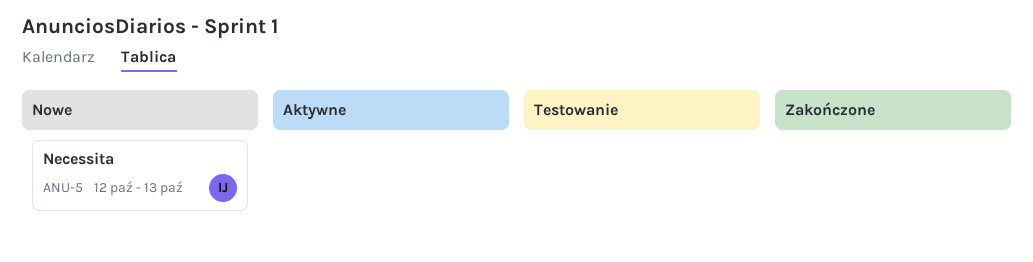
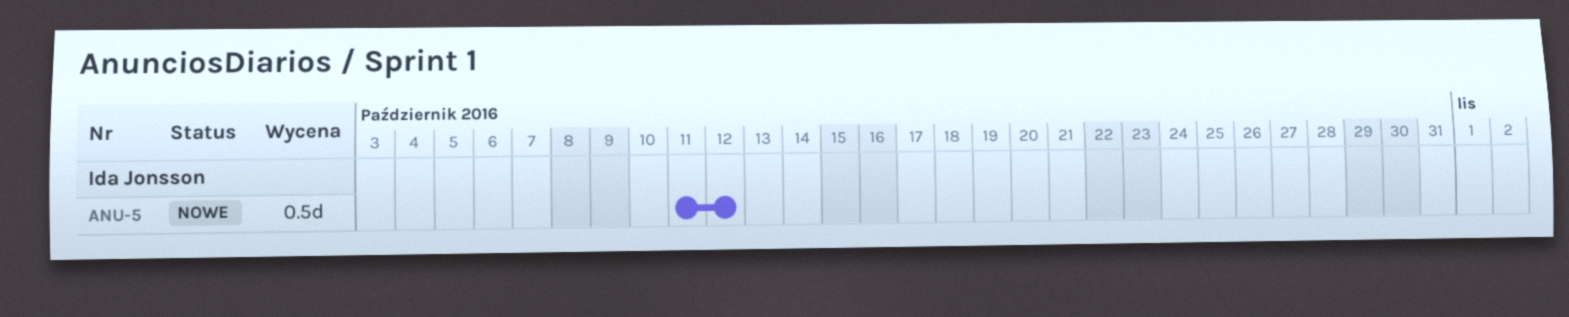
ANU-5, start: Oct 12 -> Oct 11
ANU-5, due: Oct 13 -> Oct 12

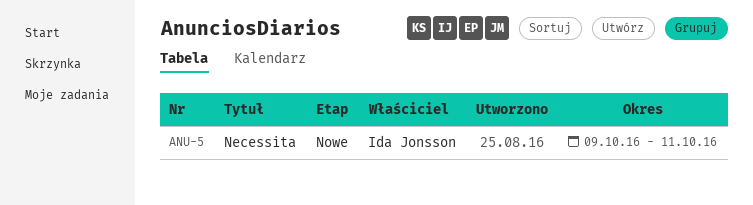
ANU-5, start: Oct 11 -> Oct 9
ANU-5, due: Oct 12 -> Oct 11

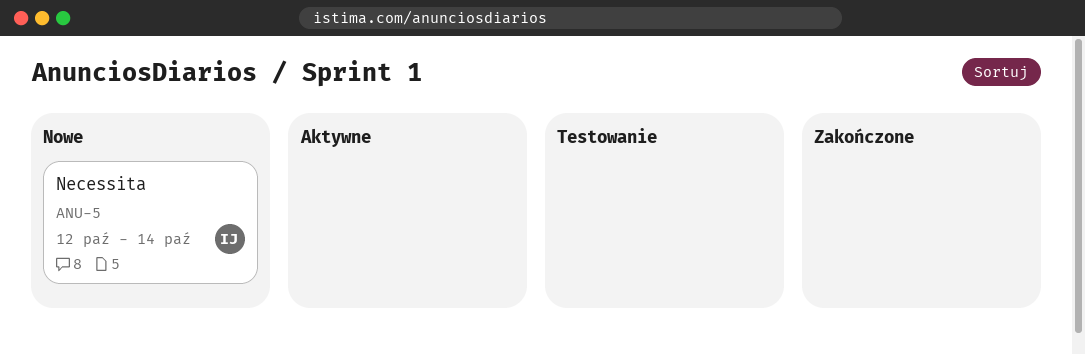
ANU-5, start: Oct 9 -> Oct 12
ANU-5, due: Oct 11 -> Oct 14

